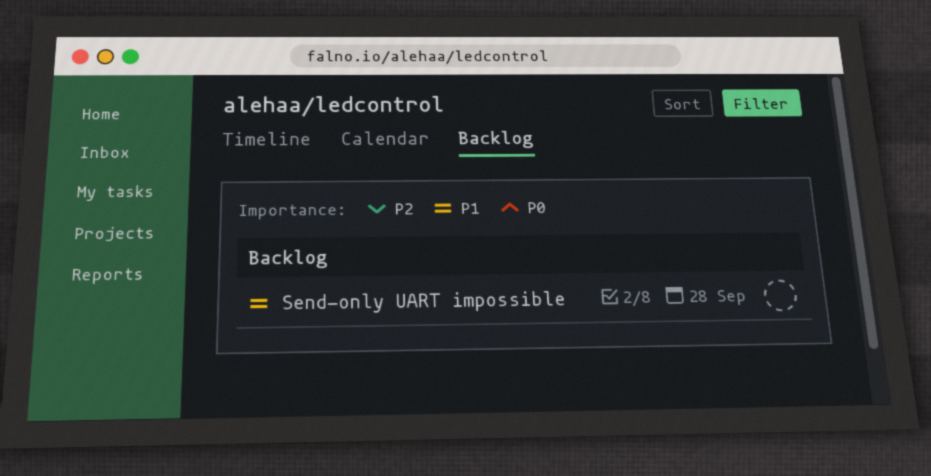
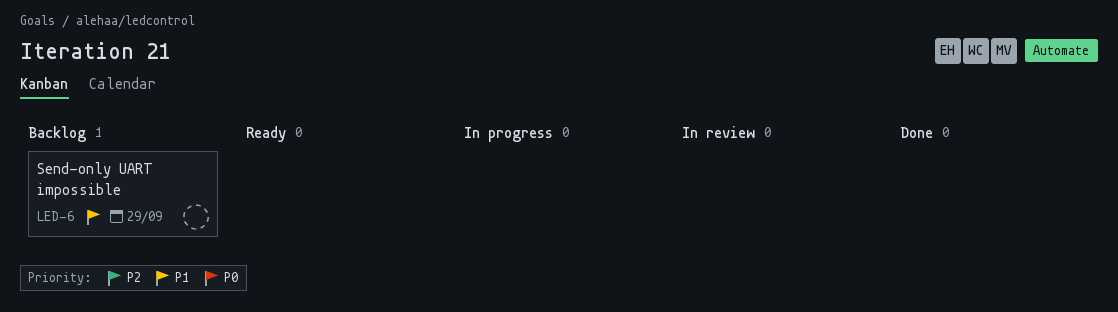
Send-only UART impossible, due: Sep 28 -> Sep 29

